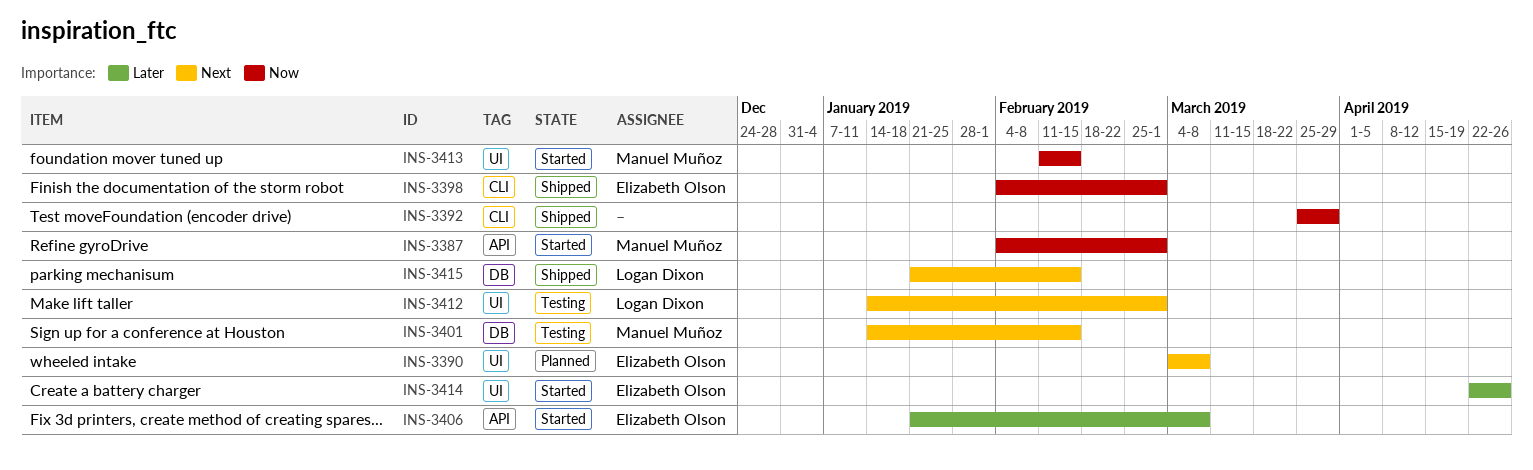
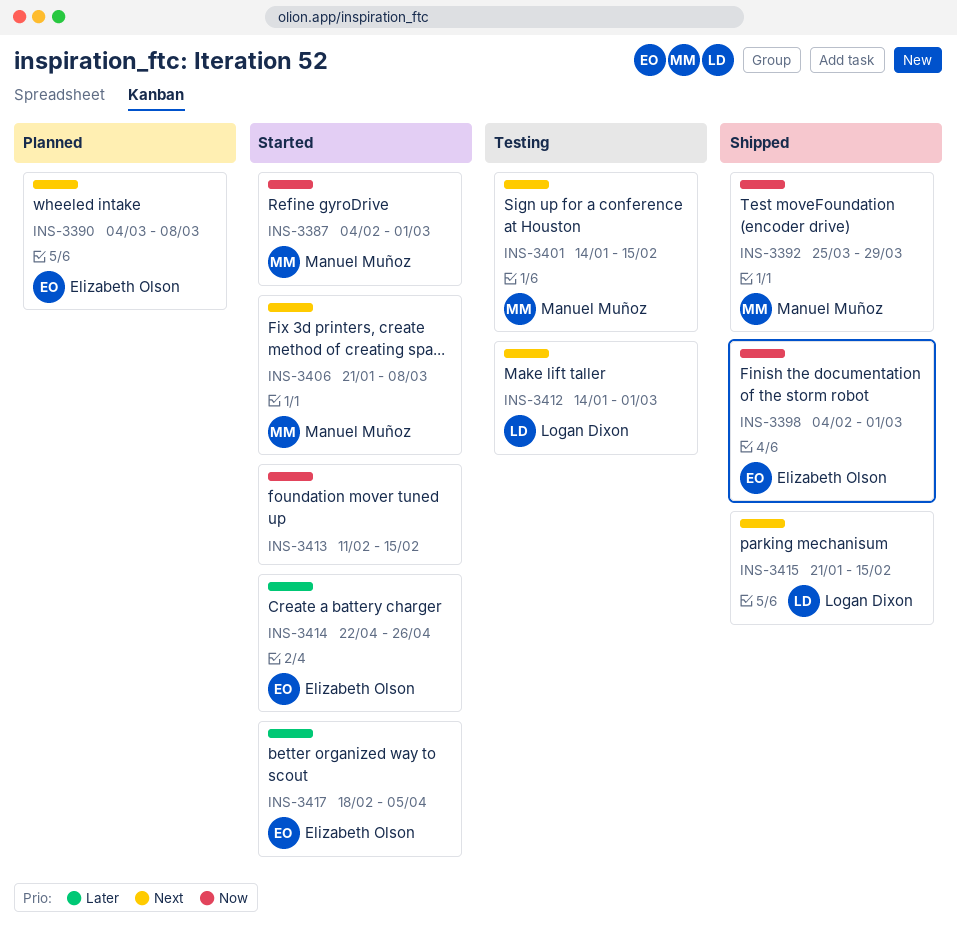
INS-3392, owner: none -> Manuel Muñoz
INS-3406, owner: Elizabeth Olson -> Manuel Muñoz
INS-3406, priority: Later -> Next
INS-3413, owner: Manuel Muñoz -> none
INS-3417: none -> present

